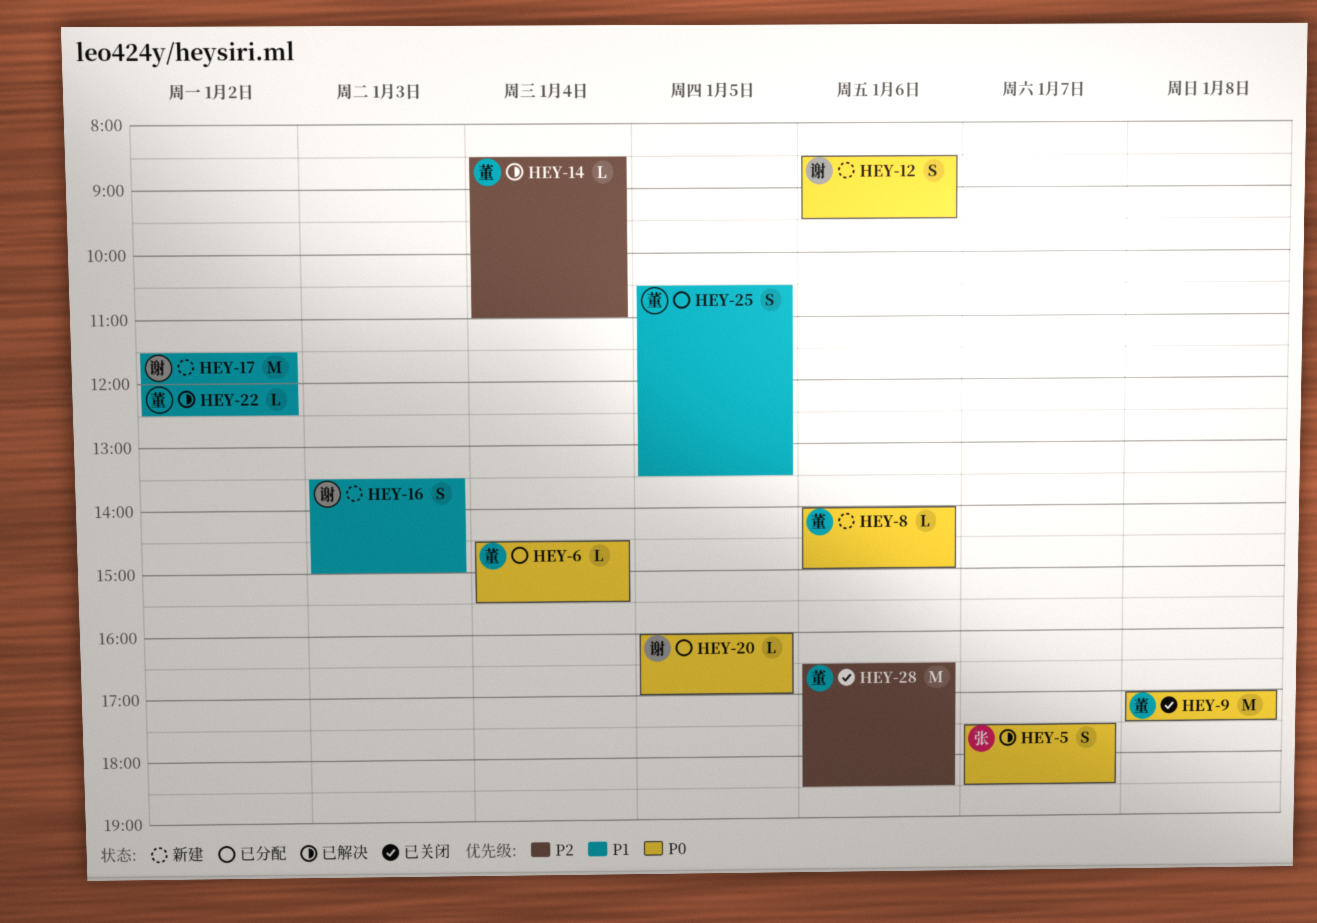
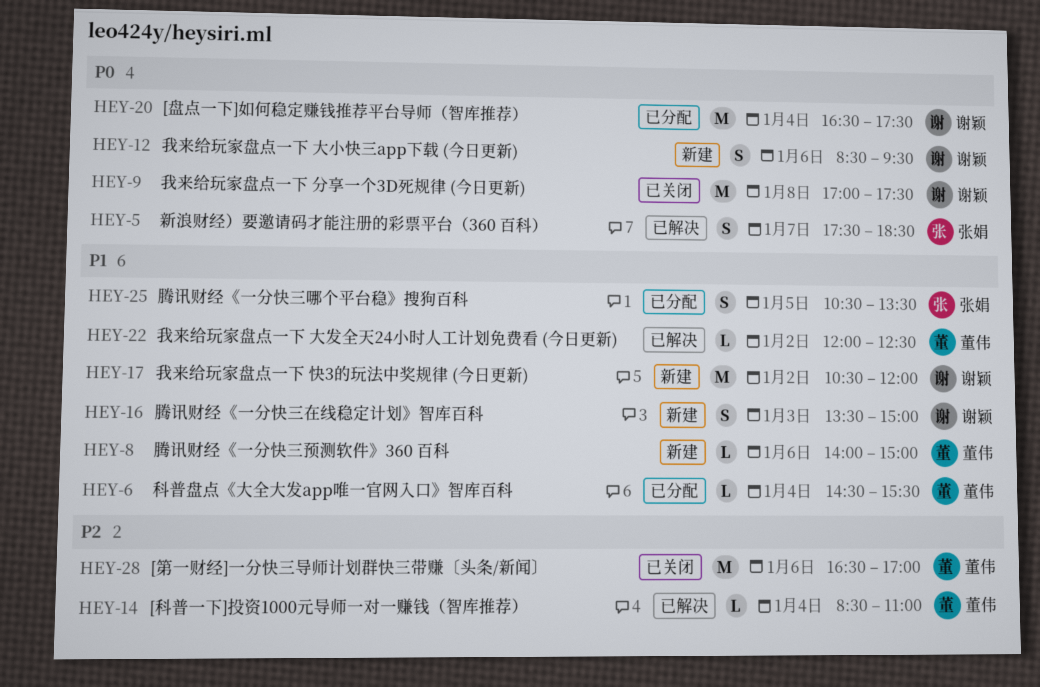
HEY-6, priority: P0 -> P1
HEY-8, priority: P0 -> P1
HEY-9, owner: 董伟 -> 谢颖
HEY-17, begins: 11:30 -> 10:30
HEY-20, estimate: L -> M
HEY-20, day: Jan 5 -> Jan 4
HEY-20, begins: 16:00 -> 16:30
HEY-20, ends: 17:00 -> 17:30
HEY-25, owner: 董伟 -> 张娟
HEY-28, ends: 18:30 -> 17:00

